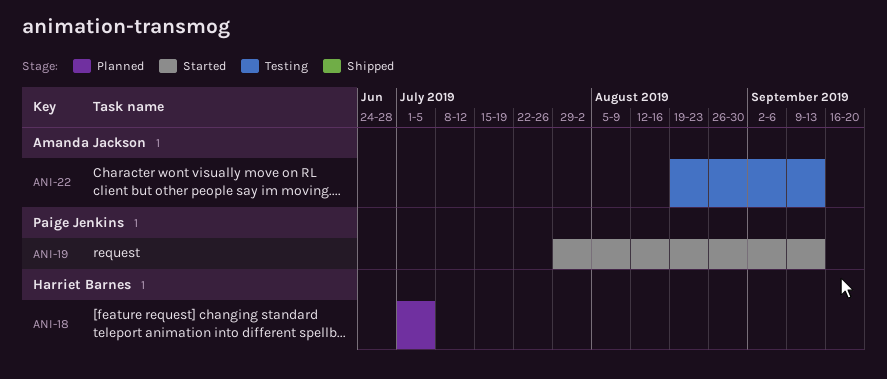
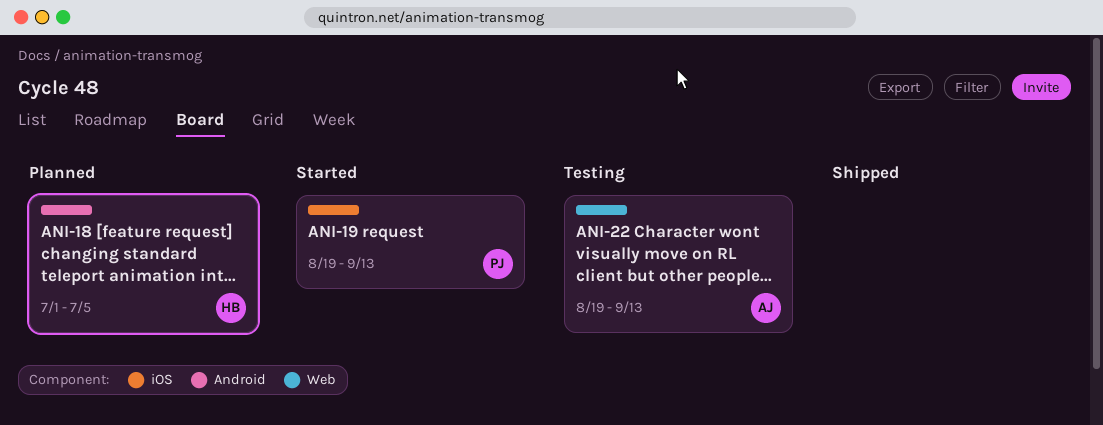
ANI-19, start: Jul 29 -> Aug 19

